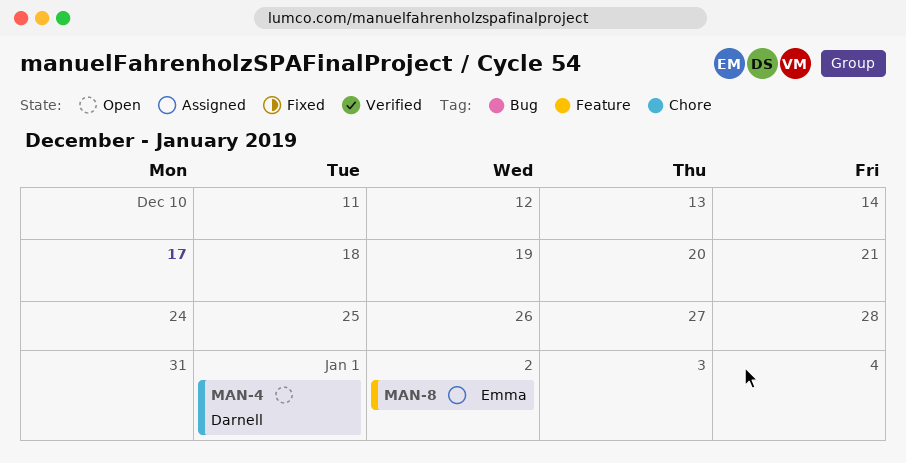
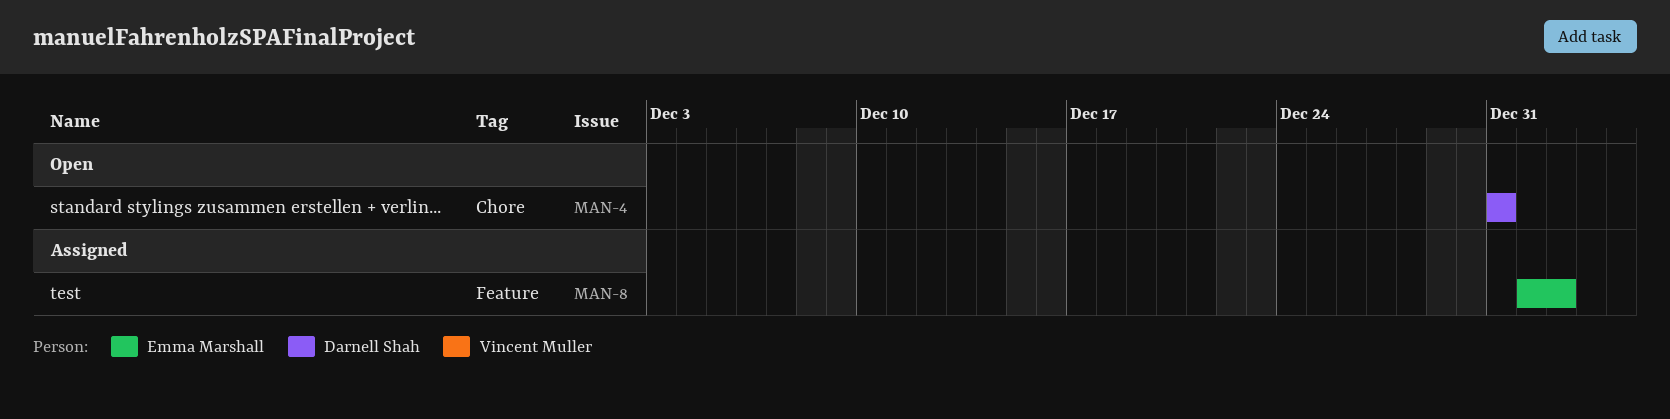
MAN-4, due: Jan 1 -> Dec 31

